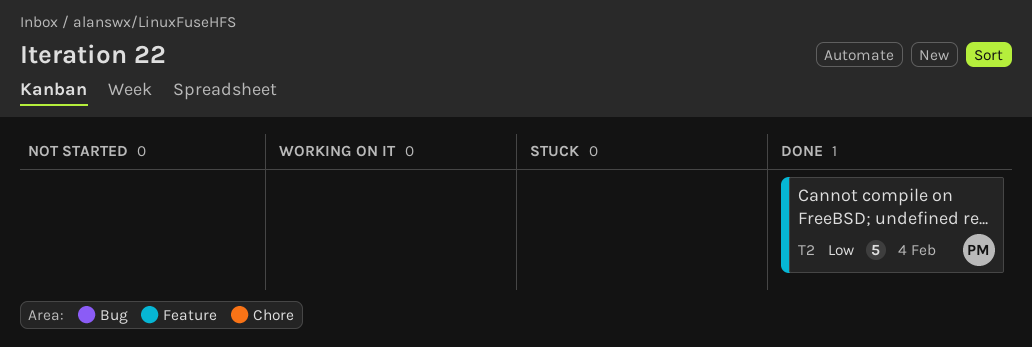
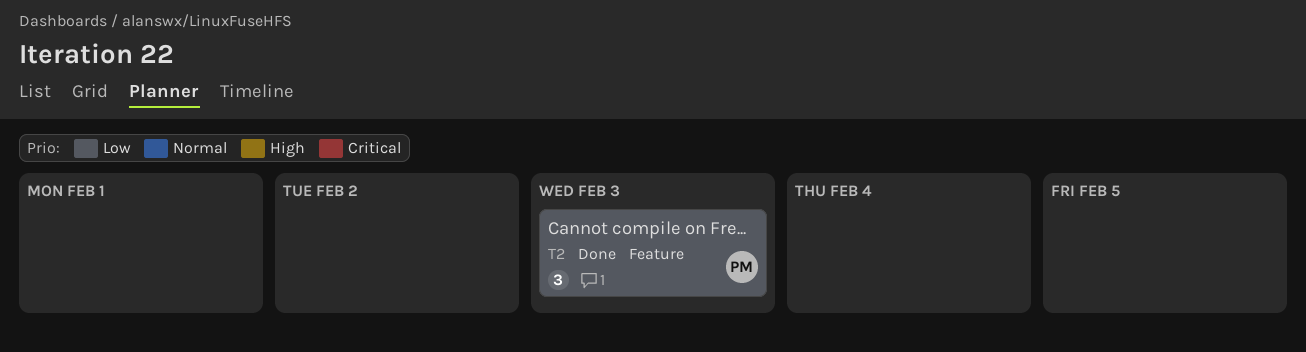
T2, estimate: 5 -> 3
T2, due: Feb 4 -> Feb 3

